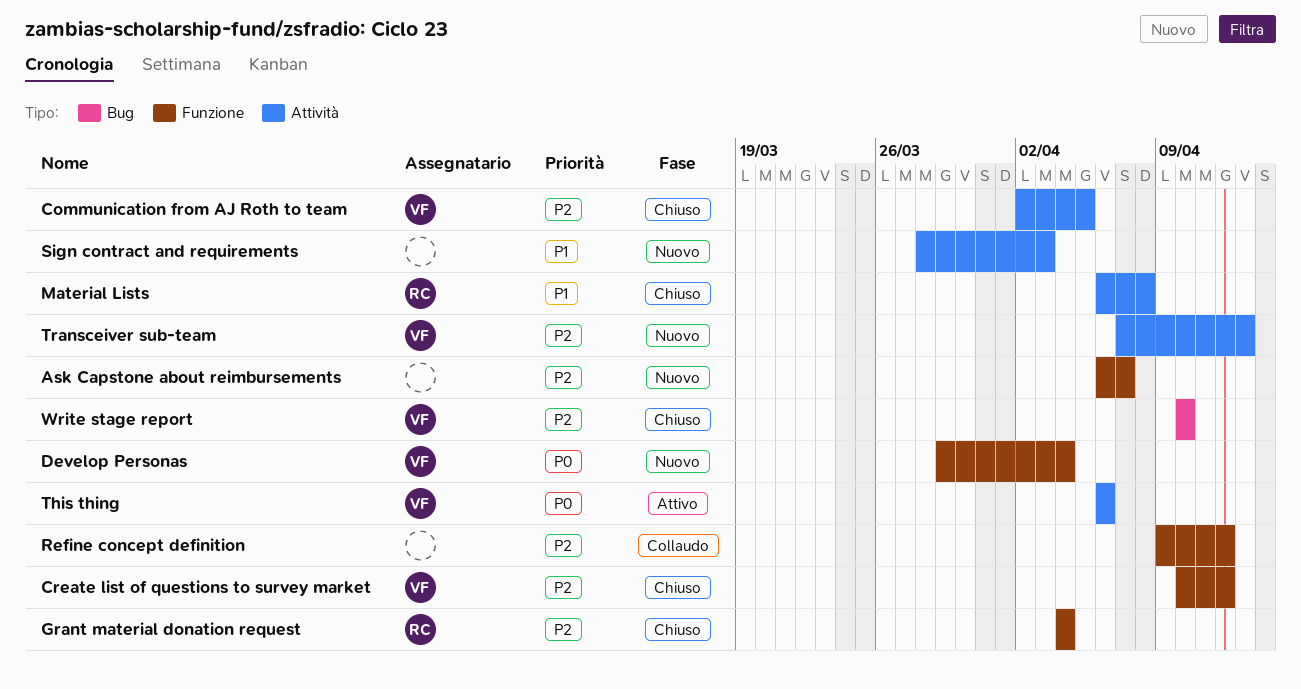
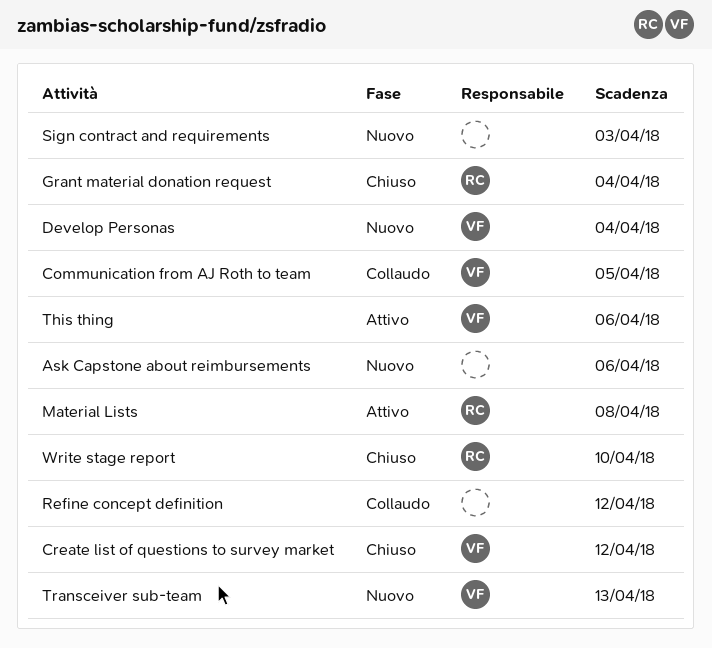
Ask Capstone about reimbursements, due: Apr 7 -> Apr 6
Communication from AJ Roth to team, status: Chiuso -> Collaudo
Material Lists, status: Chiuso -> Attivo
Write stage report, owner: VF -> RC

